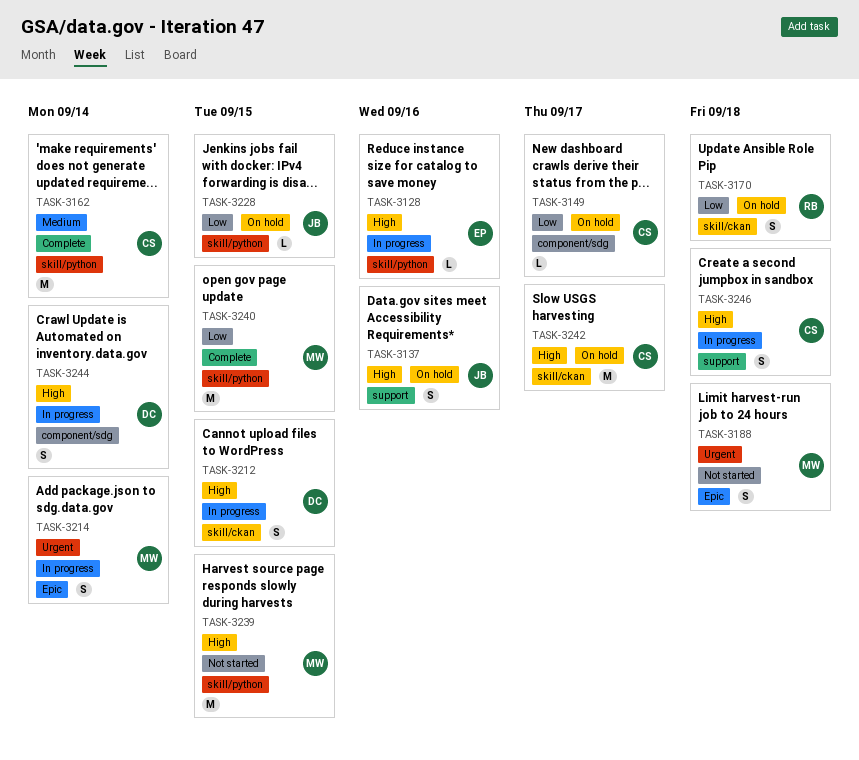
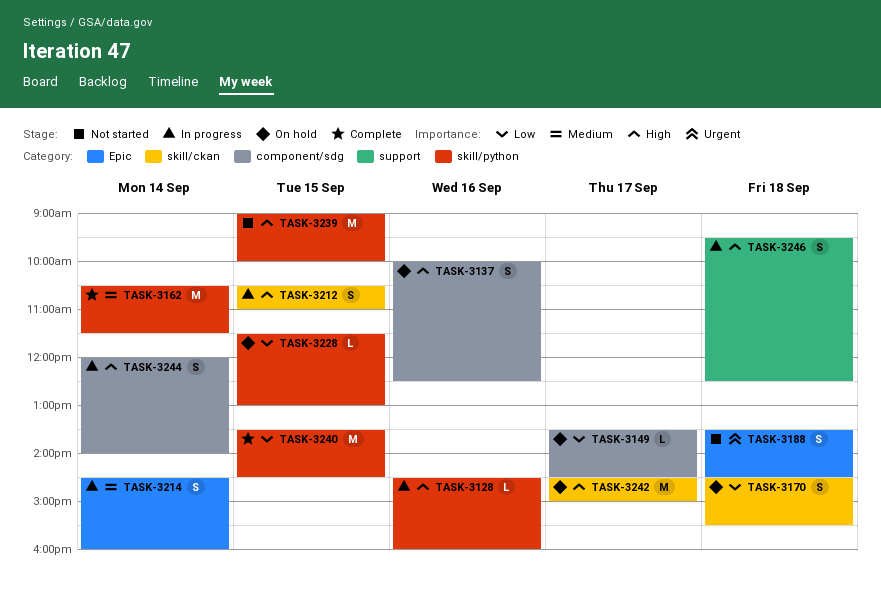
TASK-3137, label: support -> component/sdg
TASK-3214, priority: Urgent -> Medium

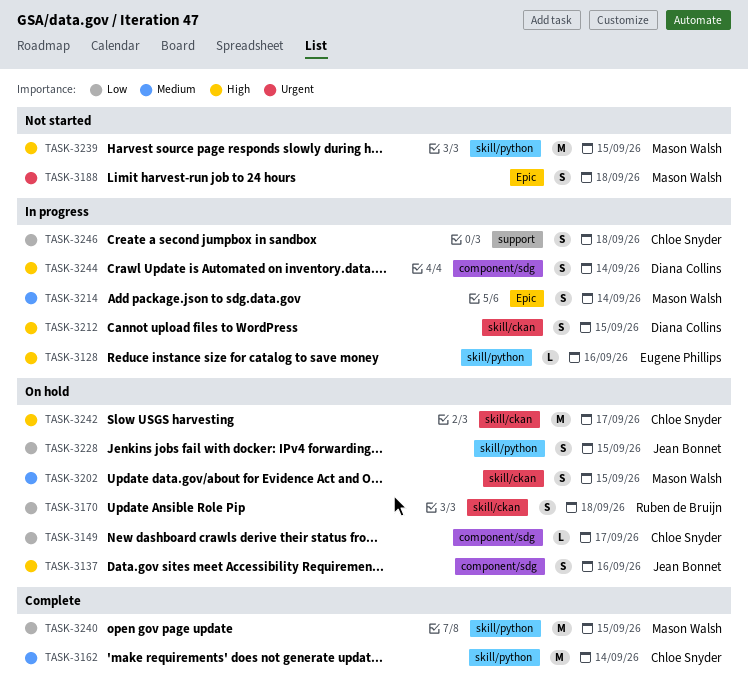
TASK-3202: none -> present
TASK-3228, estimate: L -> S
TASK-3246, priority: High -> Low

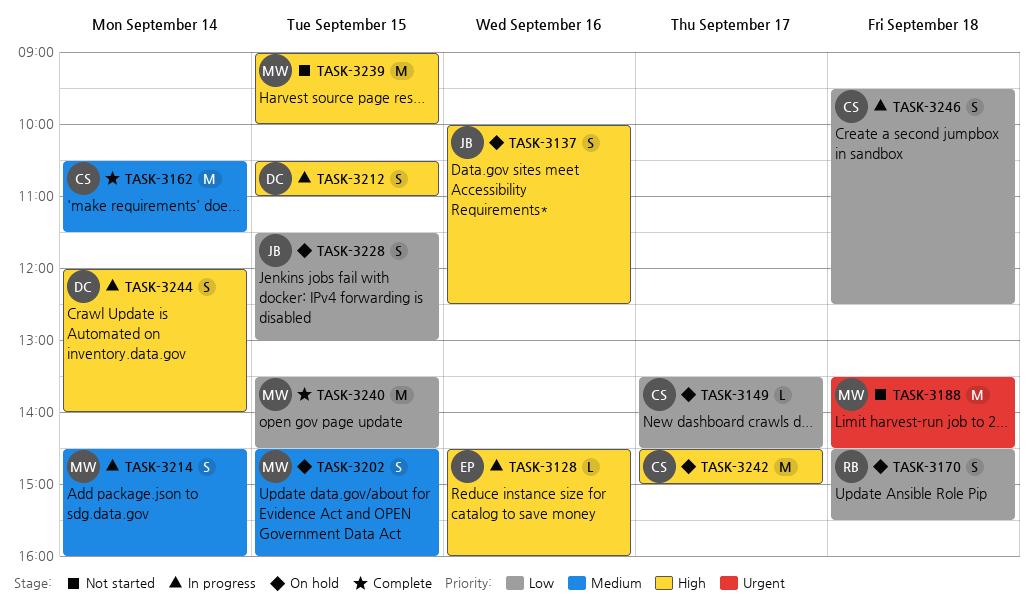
TASK-3188, estimate: S -> M

